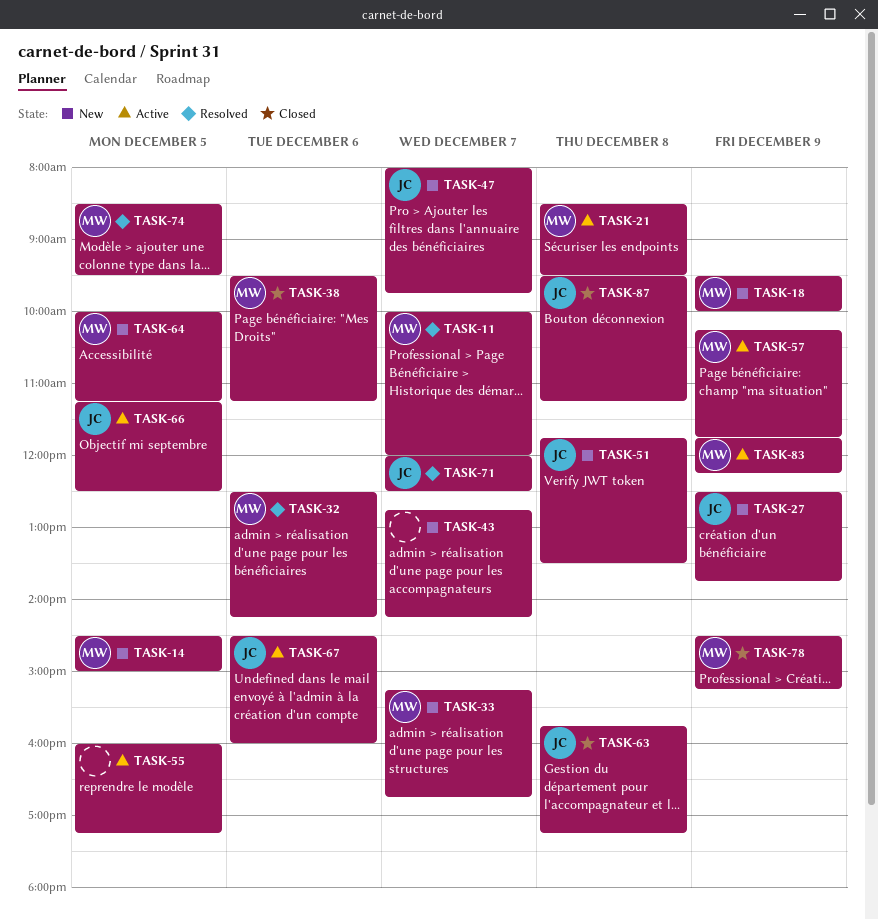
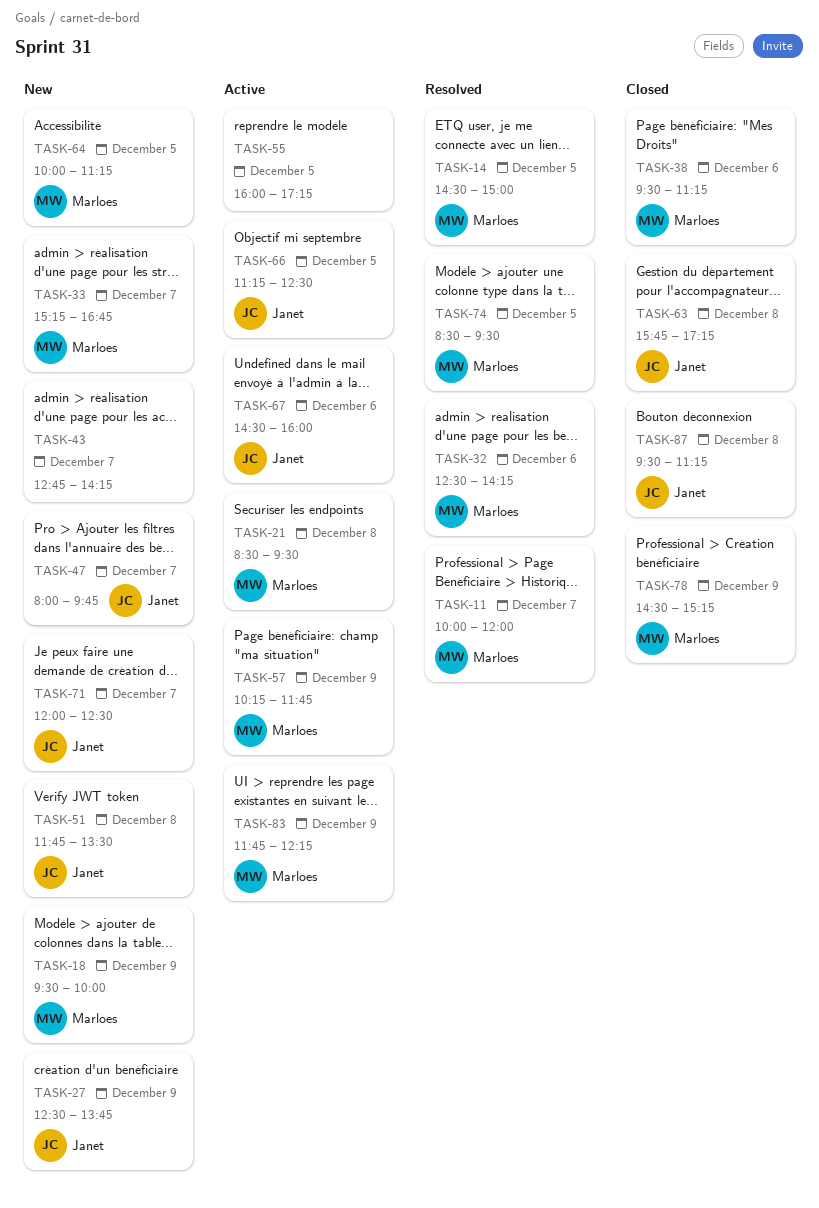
TASK-14, status: New -> Resolved
TASK-71, status: Resolved -> New

